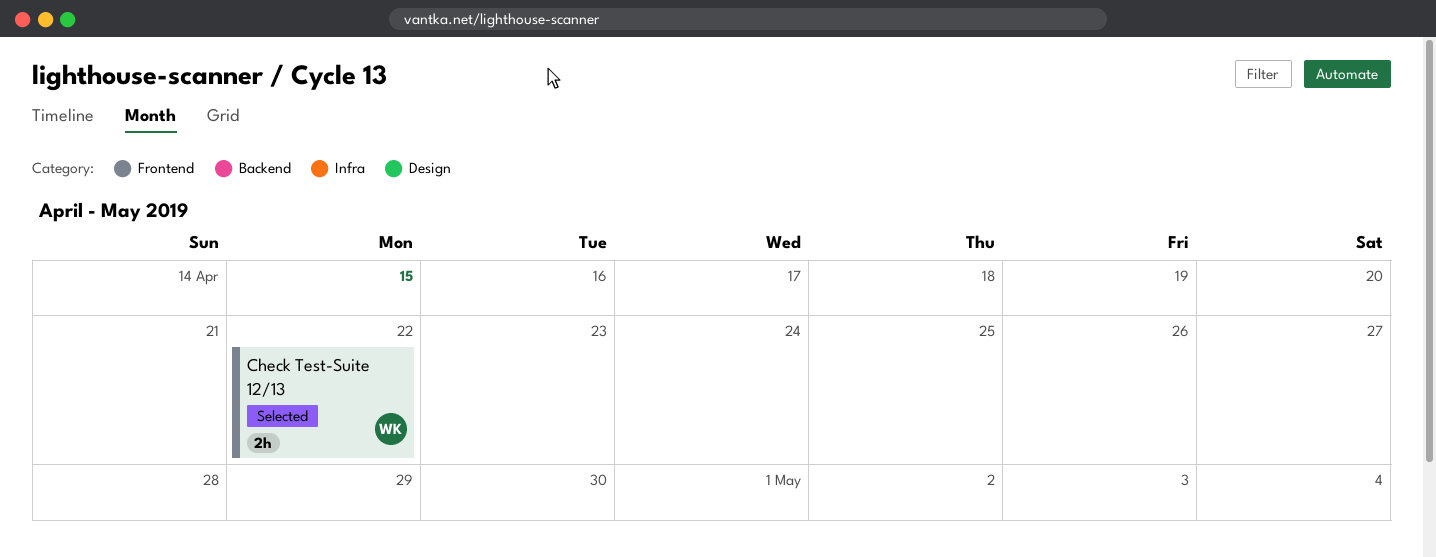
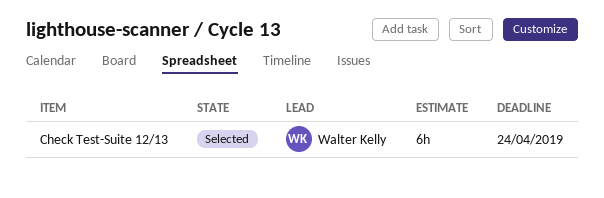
Check Test-Suite 12/13, estimate: 2h -> 6h
Check Test-Suite 12/13, due: Apr 22 -> Apr 24

